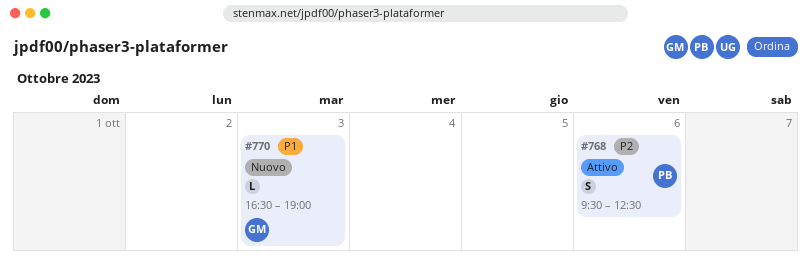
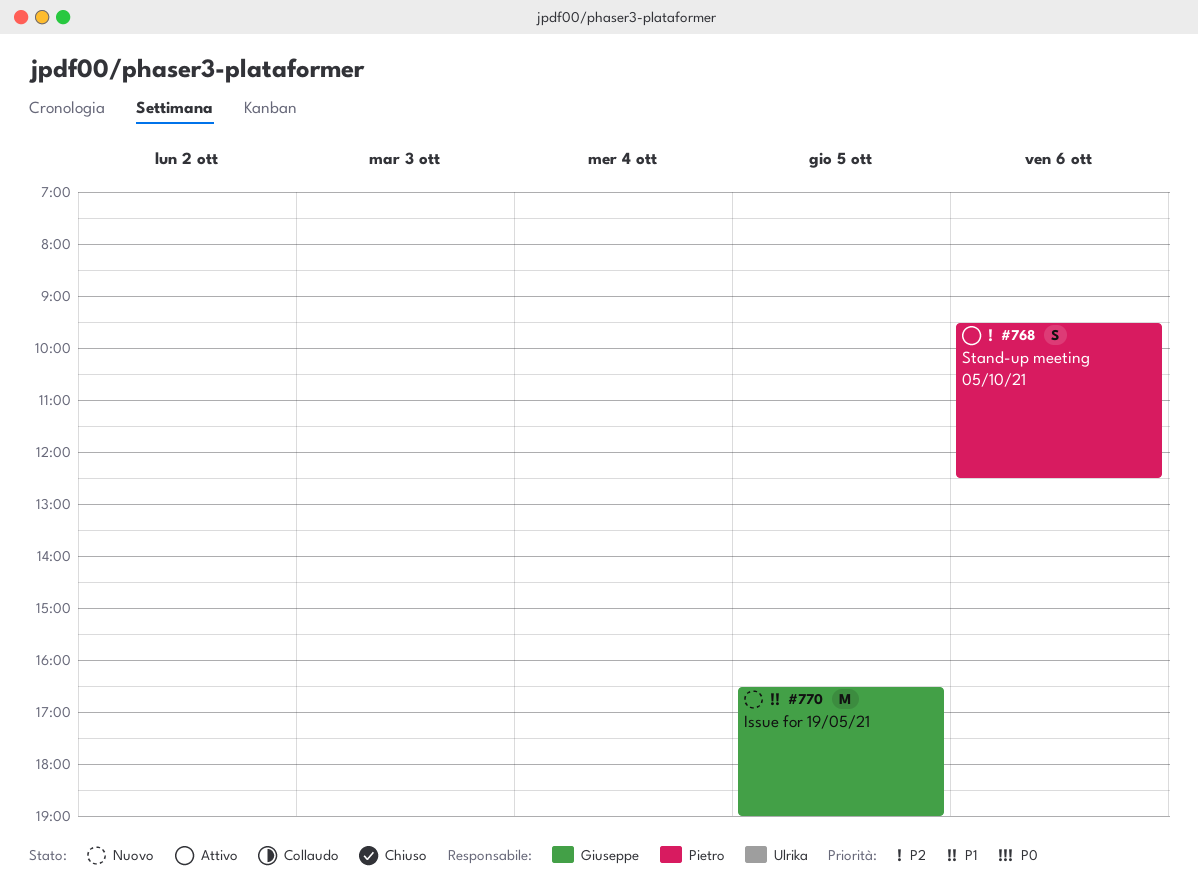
#770, estimate: L -> M
#770, day: Oct 3 -> Oct 5

